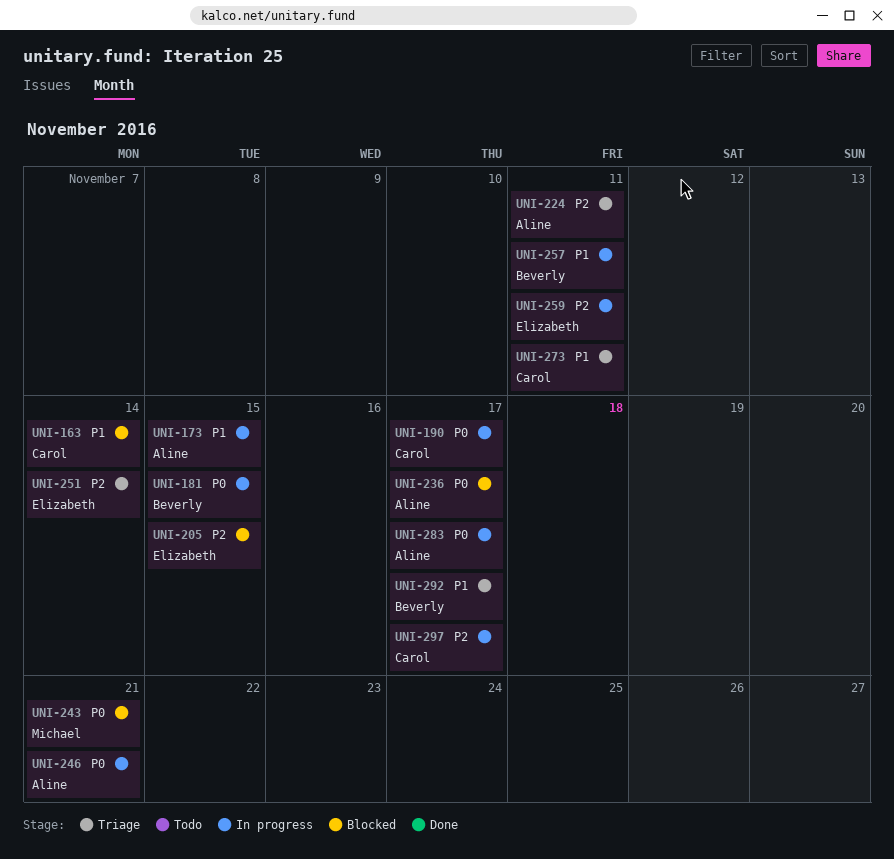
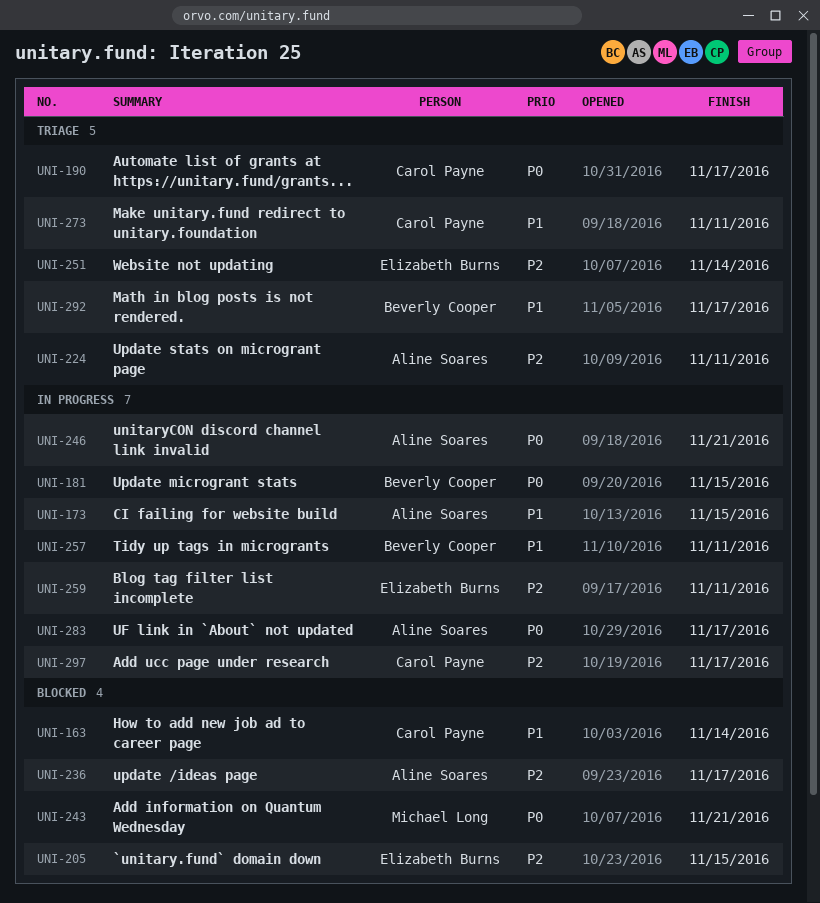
UNI-190, status: In progress -> Triage
UNI-236, priority: P0 -> P2

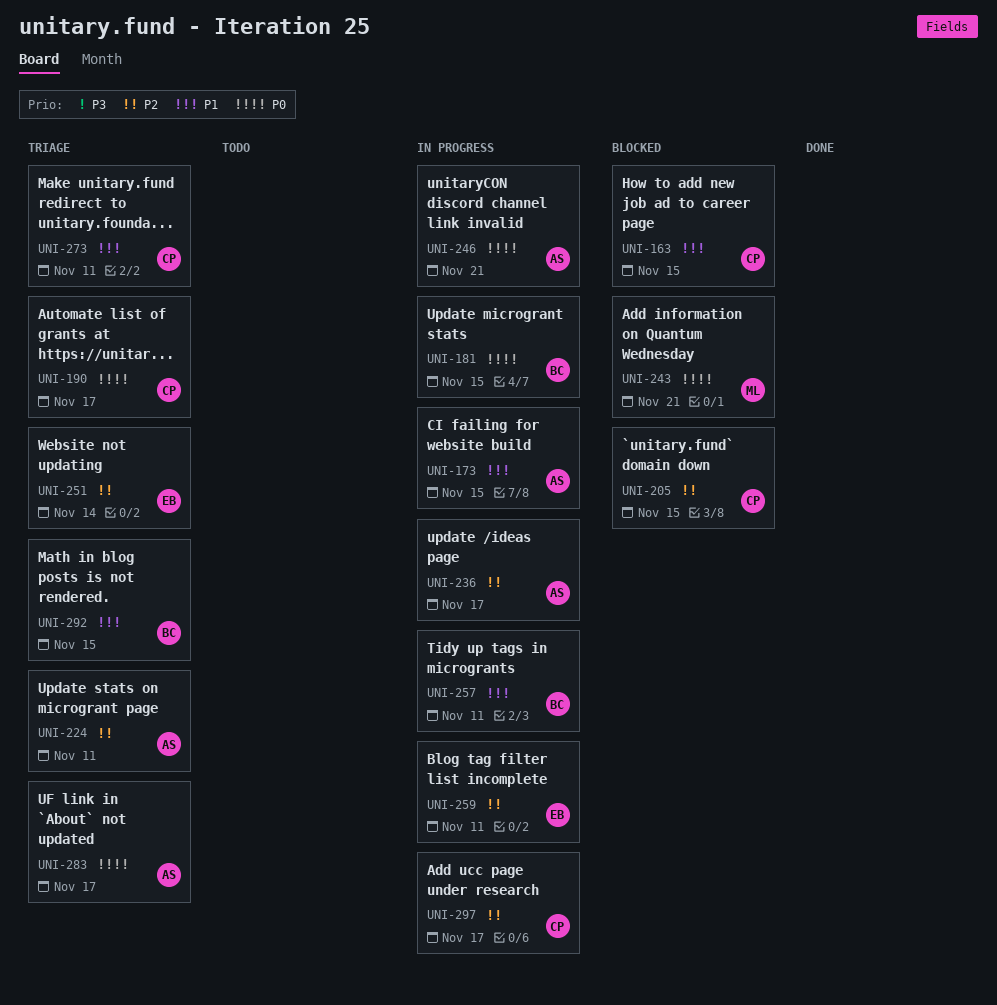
UNI-163, due: Nov 14 -> Nov 15
UNI-205, owner: Elizabeth Burns -> Carol Payne
UNI-236, status: Blocked -> In progress
UNI-283, status: In progress -> Triage
UNI-292, due: Nov 17 -> Nov 15

